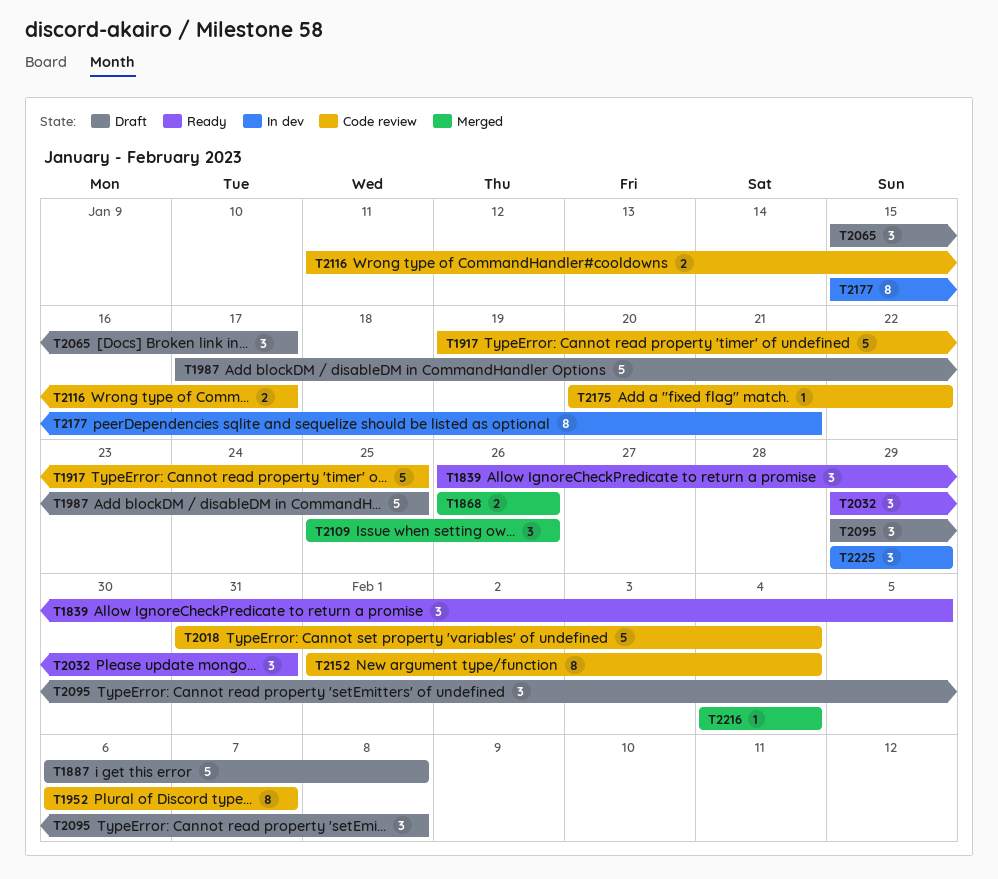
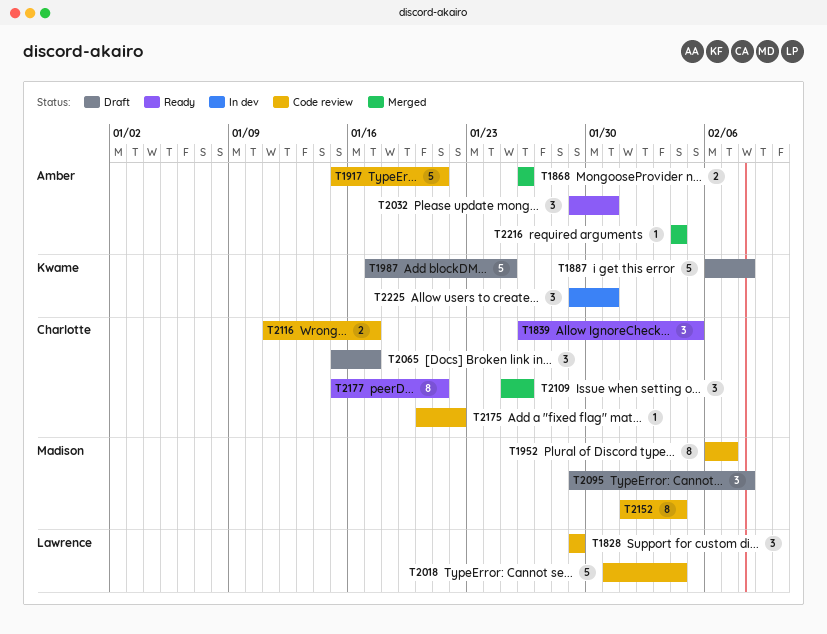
T1828: none -> present
T1917, start: Jan 19 -> Jan 15
T1917, due: Jan 25 -> Jan 21
T2177, status: In dev -> Ready
T2225, due: Jan 29 -> Jan 31

